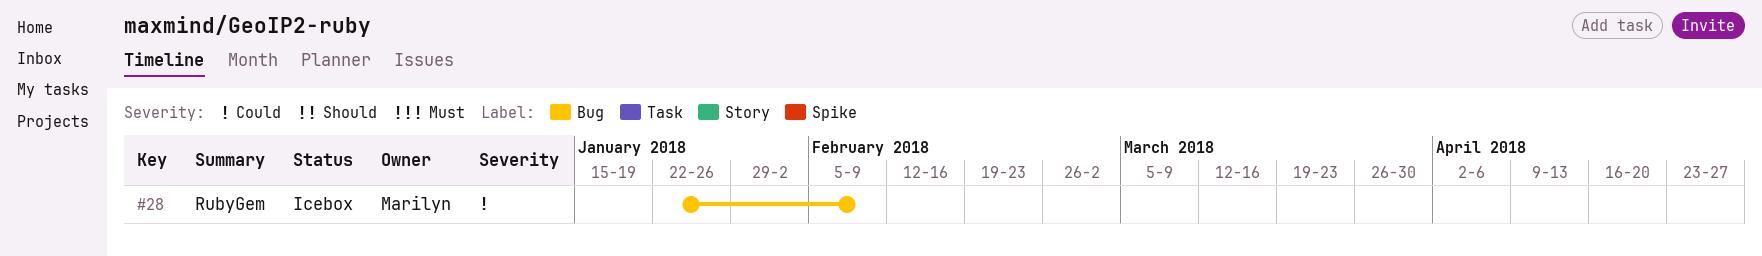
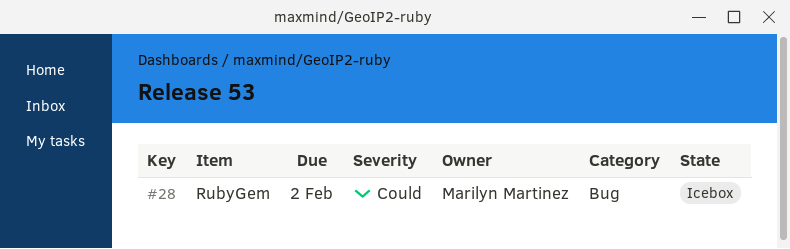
#28, due: Feb 9 -> Feb 2

